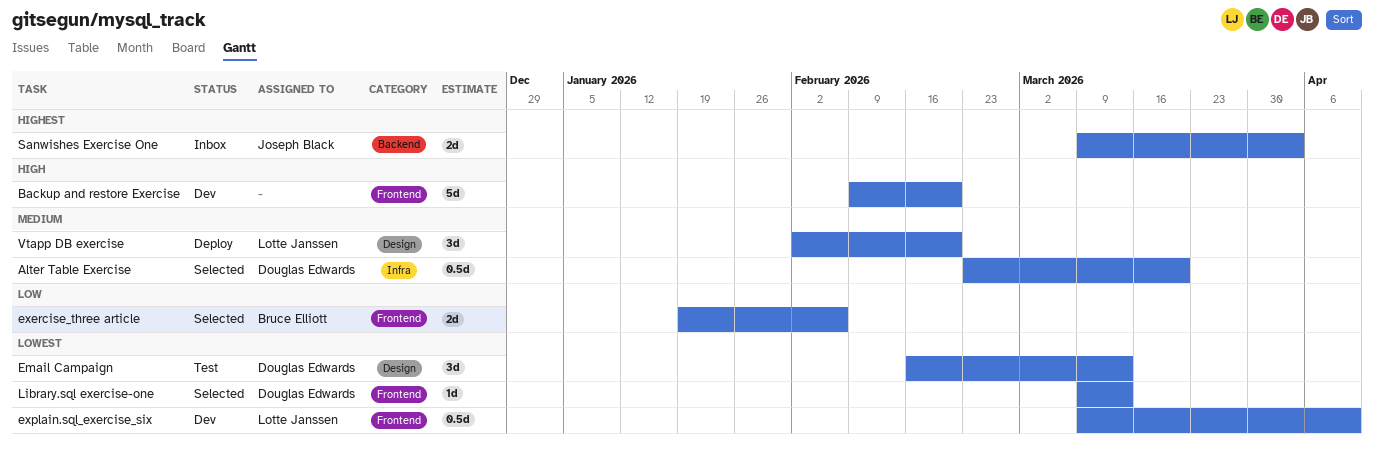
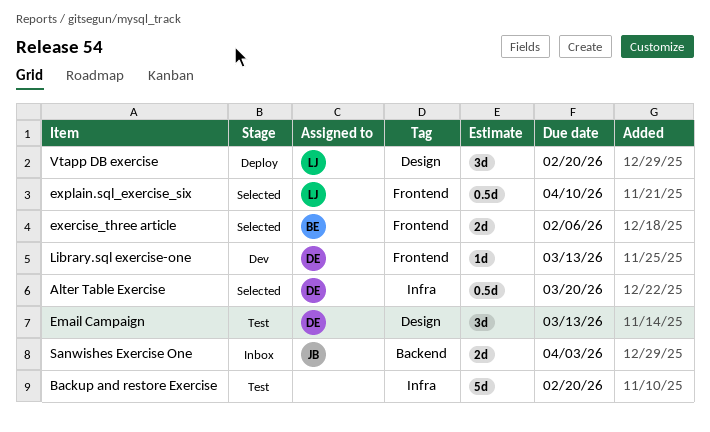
Backup and restore Exercise, status: Dev -> Test
Backup and restore Exercise, label: Frontend -> Infra
explain.sql_exercise_six, status: Dev -> Selected
Library.sql exercise-one, status: Selected -> Dev

